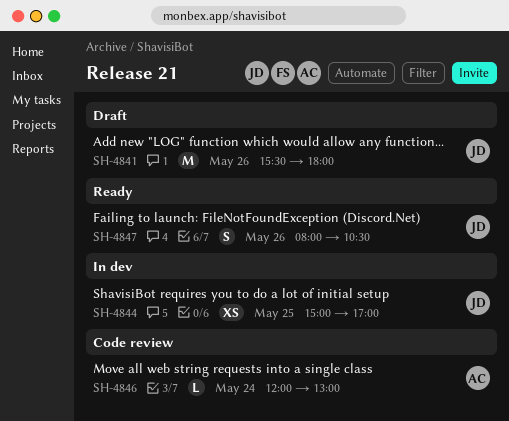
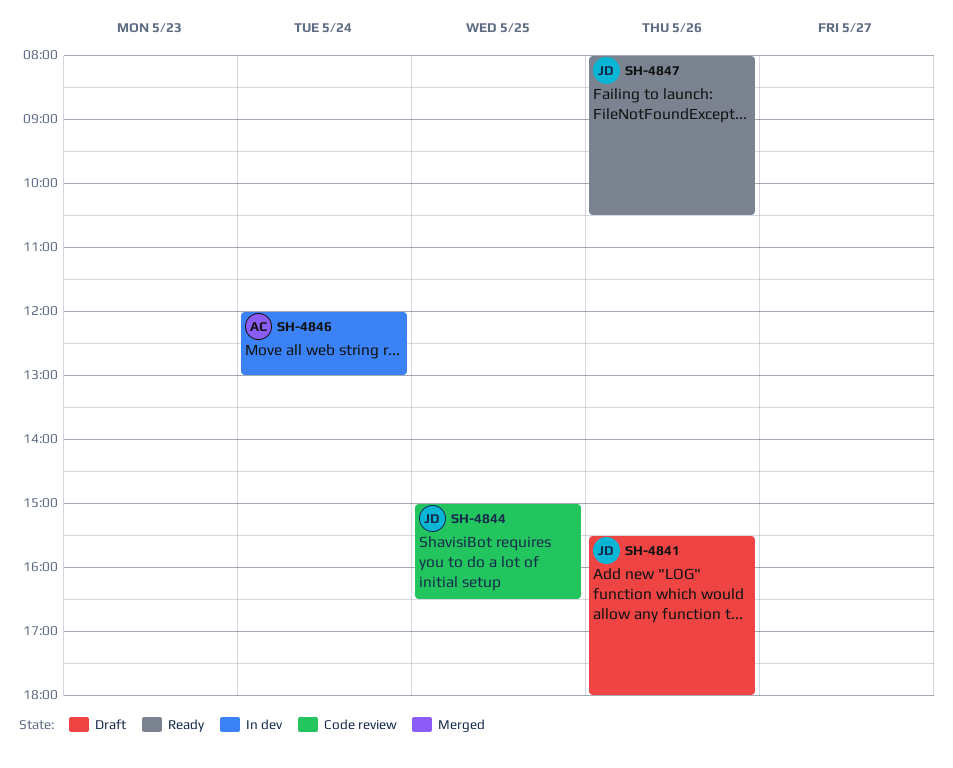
SH-4844, status: In dev -> Code review
SH-4844, ends: 17:00 -> 16:30
SH-4846, status: Code review -> In dev

